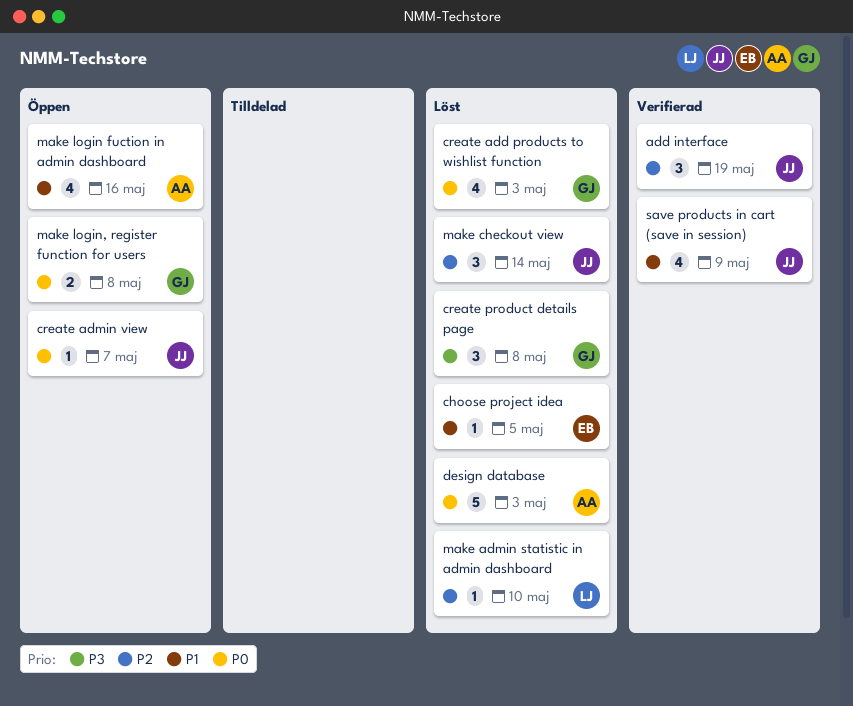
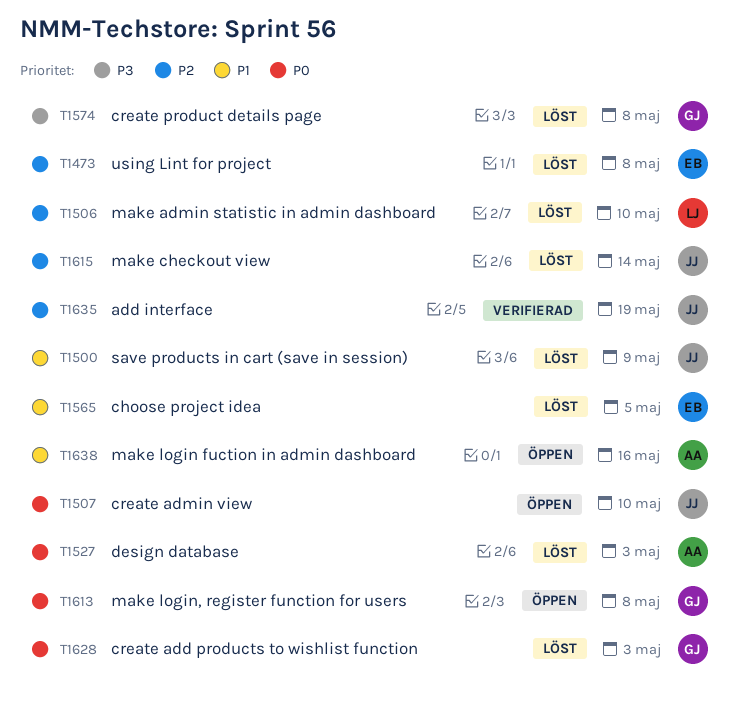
create admin view, due: May 7 -> May 10
save products in cart (save in session), status: Verifierad -> Löst
using Lint for project: none -> present

